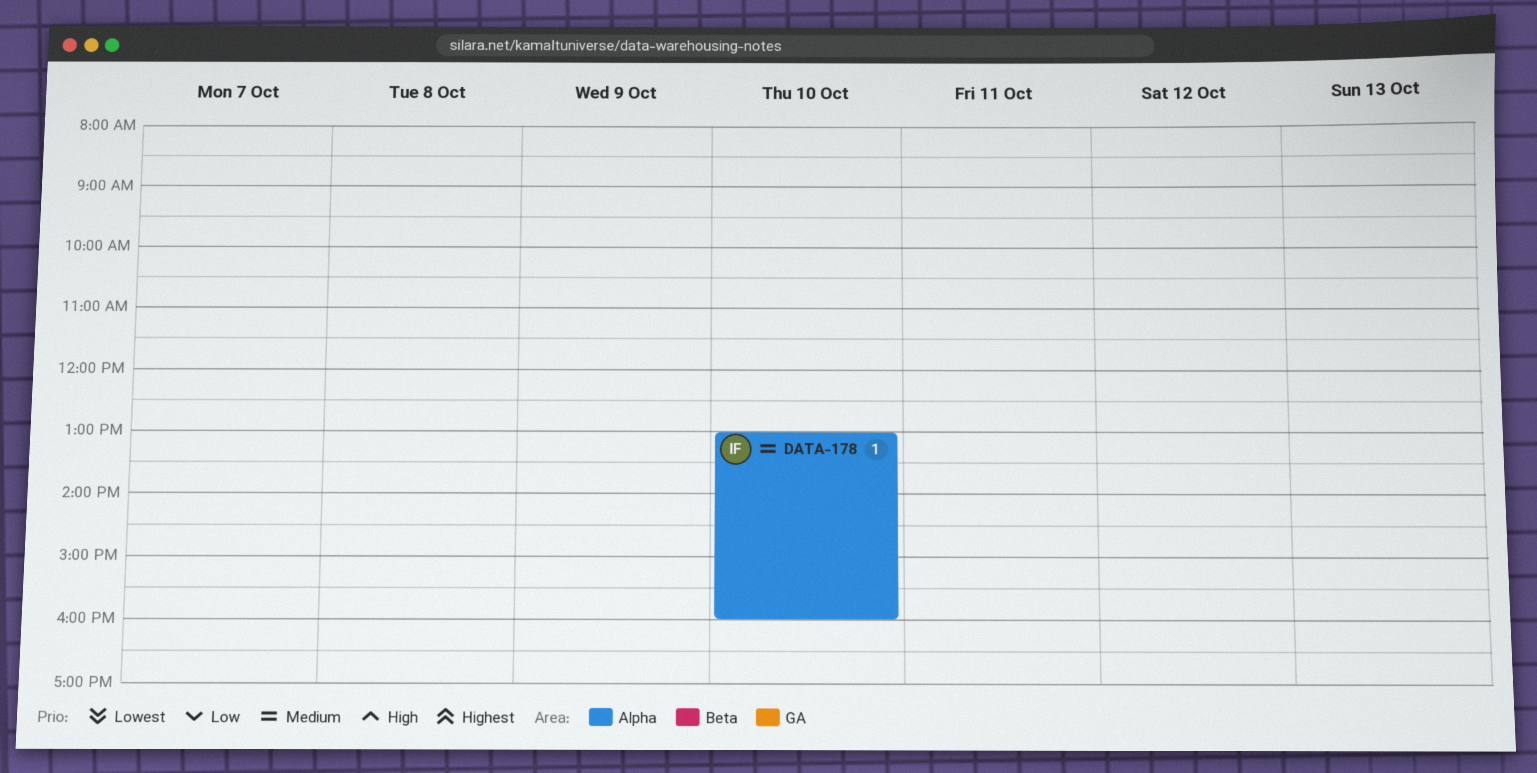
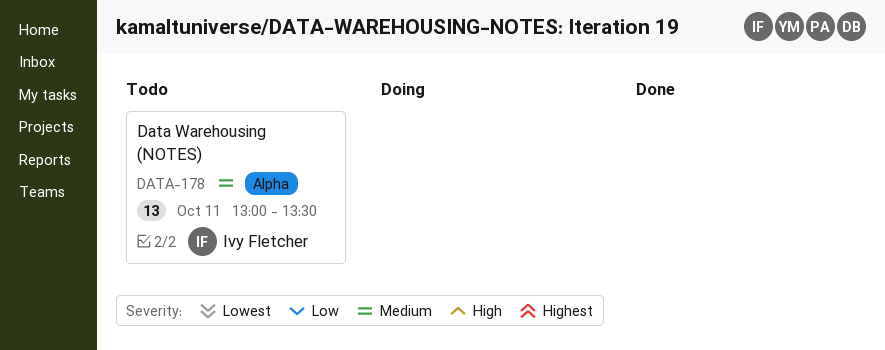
DATA-178, estimate: 1 -> 13
DATA-178, day: Oct 10 -> Oct 11
DATA-178, ends: 16:00 -> 13:30

